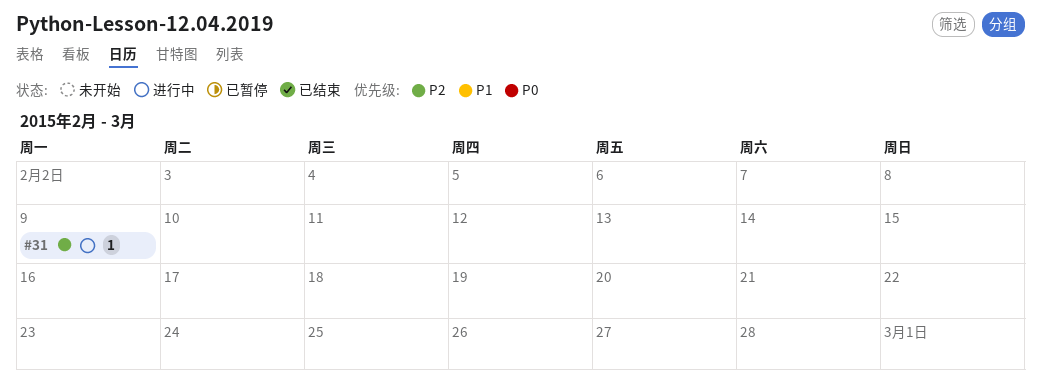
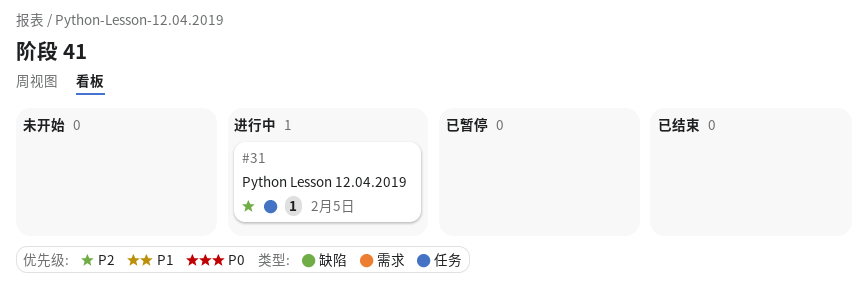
#31, due: Feb 9 -> Feb 5

